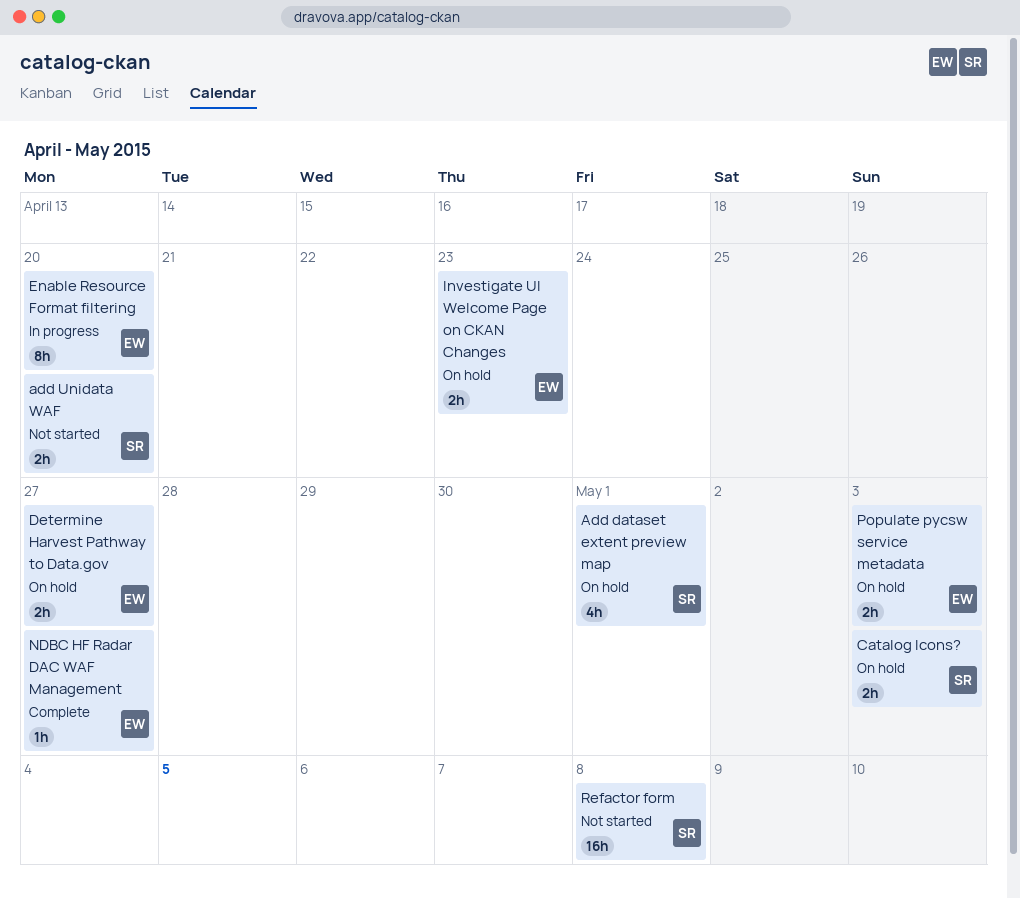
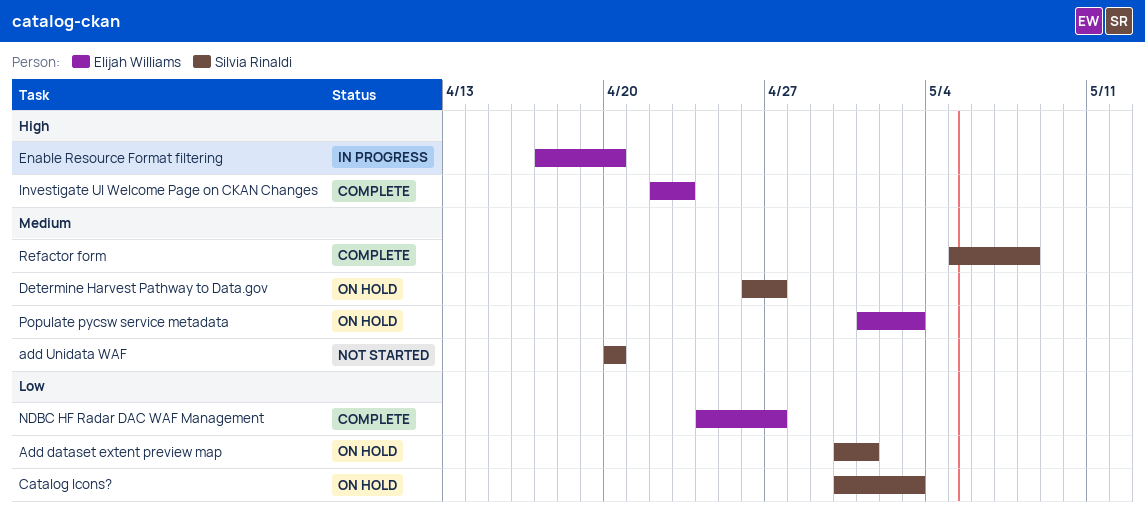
Determine Harvest Pathway to Data.gov, owner: Elijah Williams -> Silvia Rinaldi
Investigate UI Welcome Page on CKAN Changes, status: On hold -> Complete
Refactor form, status: Not started -> Complete

